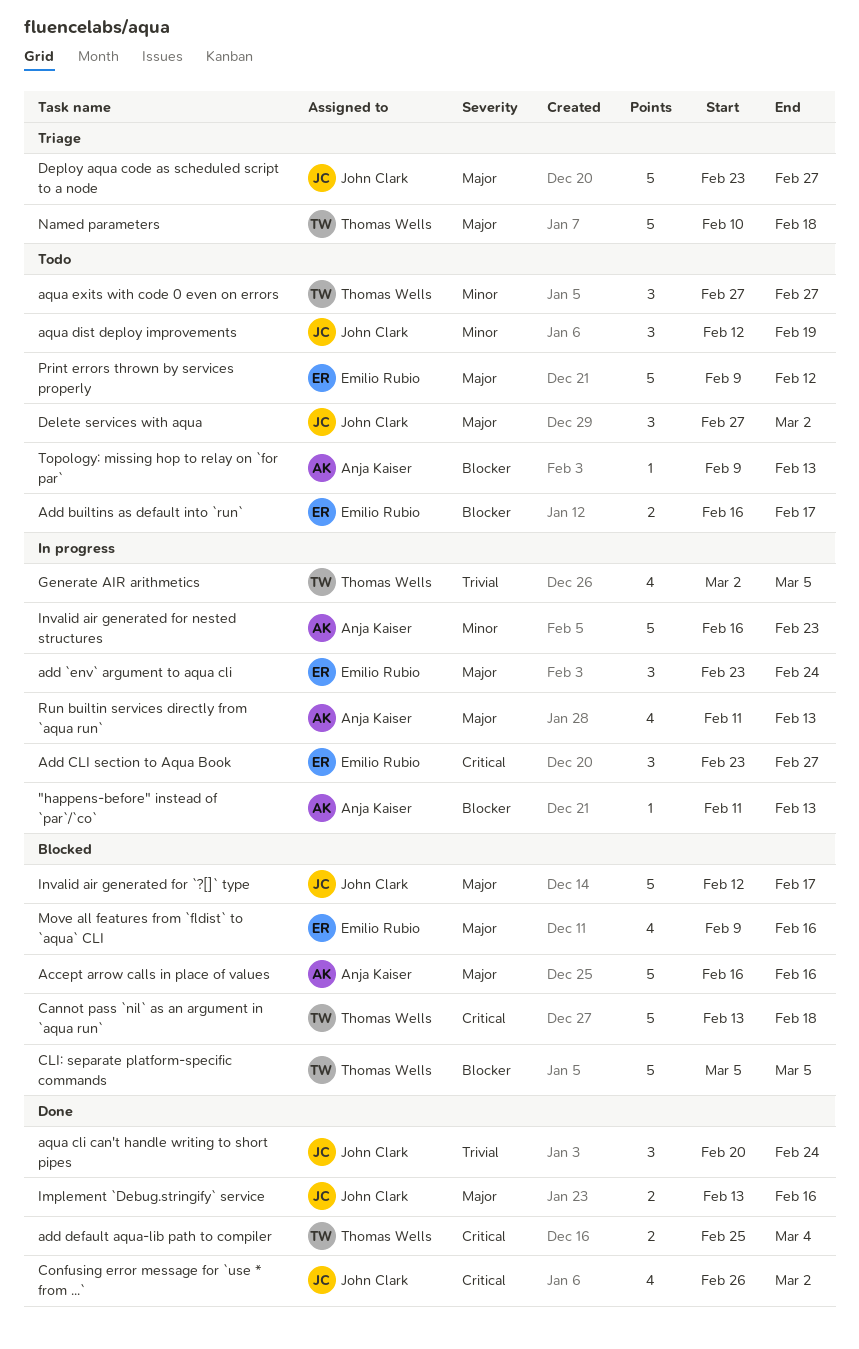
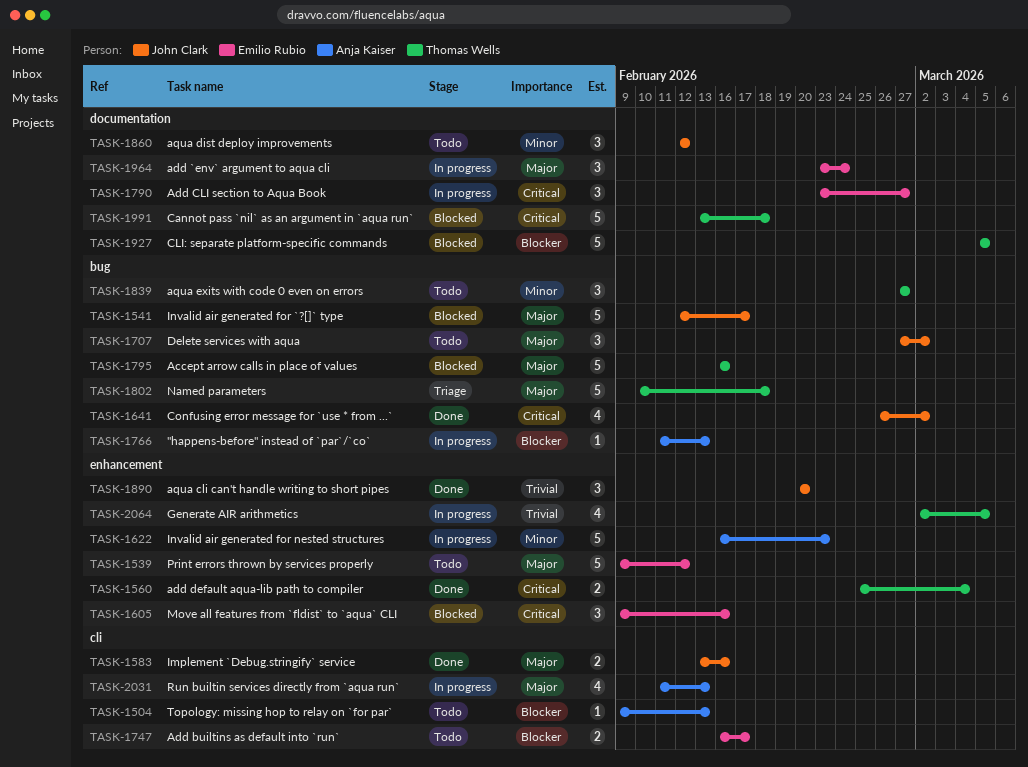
Accept arrow calls in place of values, owner: Anja Kaiser -> Thomas Wells
aqua cli can't handle writing to short pipes, due: Feb 24 -> Feb 20
aqua dist deploy improvements, due: Feb 19 -> Feb 12
Deploy aqua code as scheduled script to a node: present -> none
Move all features from `fldist` to `aqua` CLI, priority: Major -> Critical
Move all features from `fldist` to `aqua` CLI, estimate: 4 -> 3

